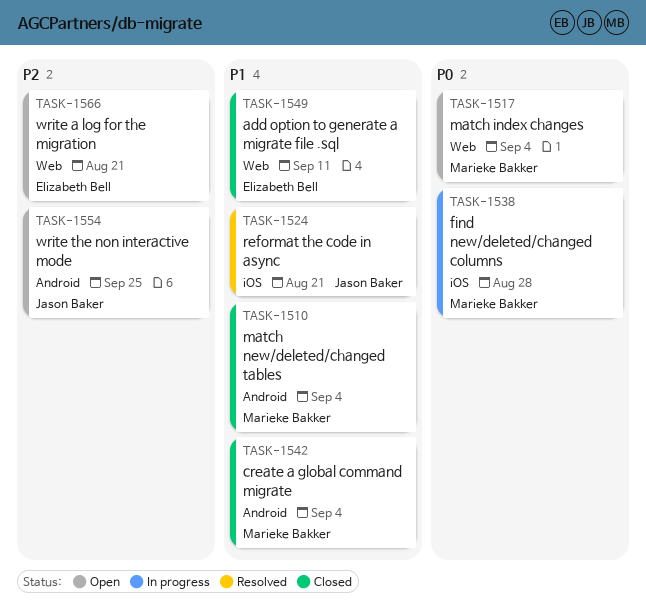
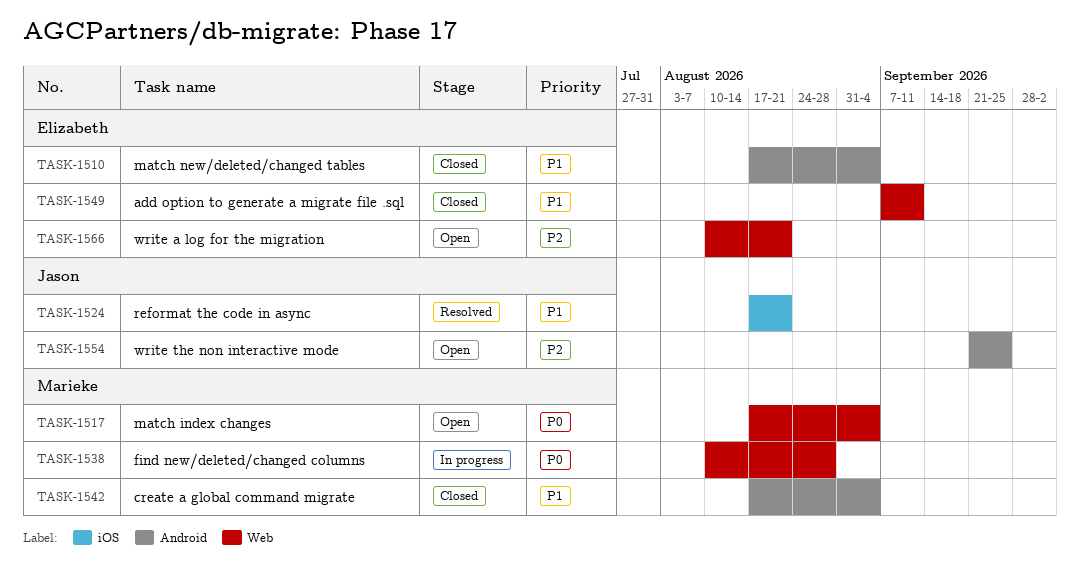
TASK-1510, owner: Marieke Bakker -> Elizabeth Bell
TASK-1538, label: iOS -> Web

